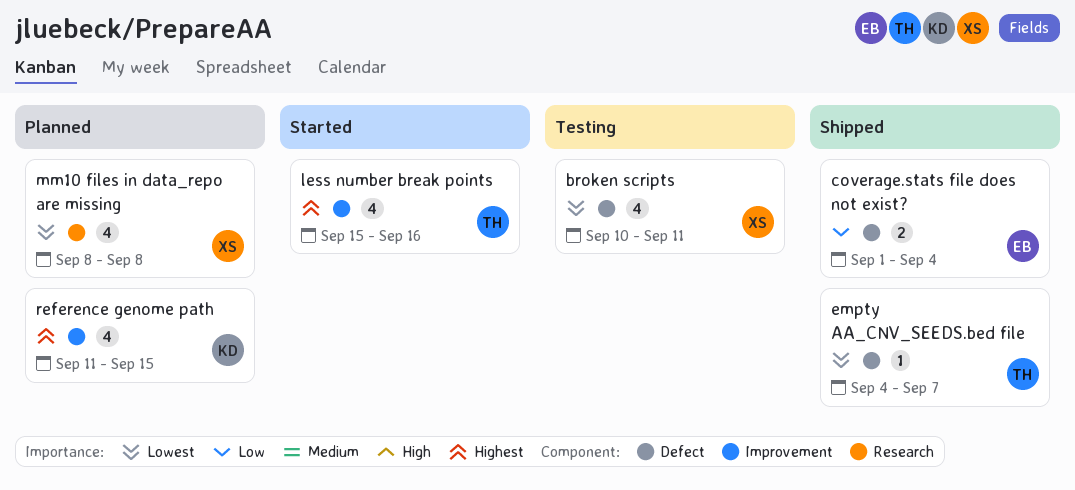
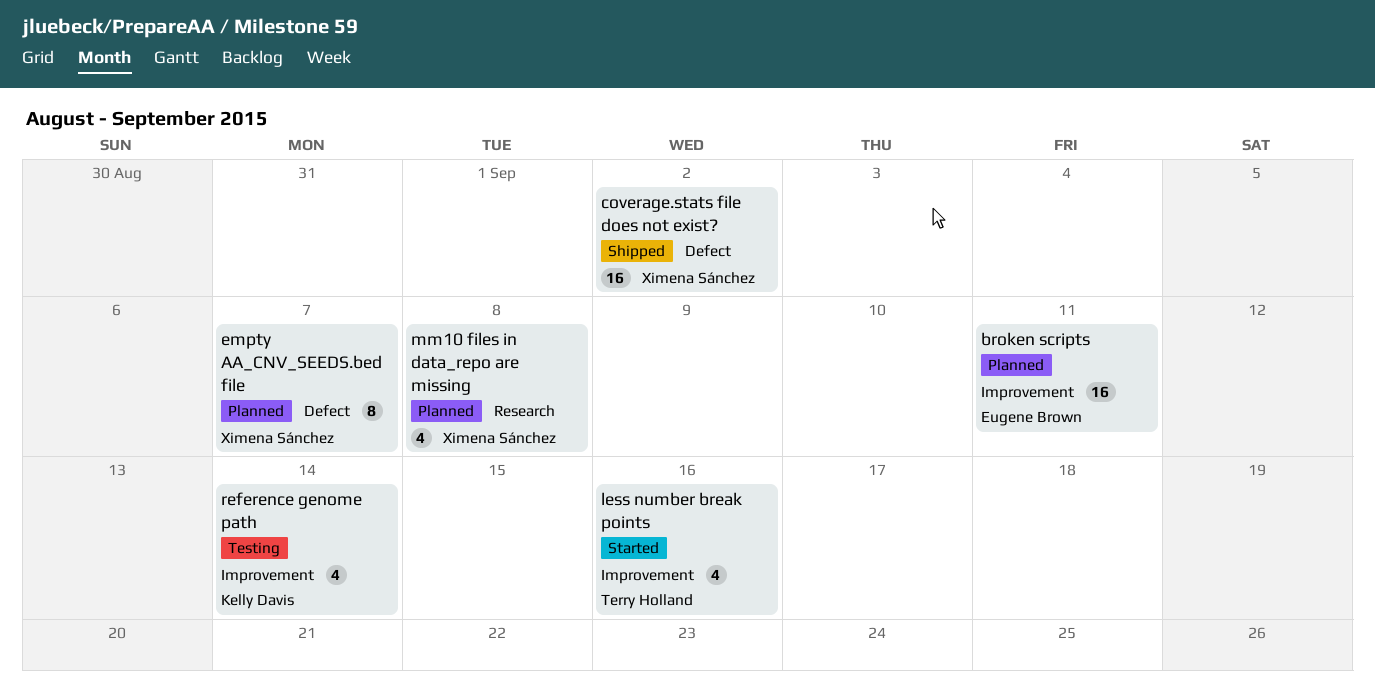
broken scripts, status: Testing -> Planned
broken scripts, owner: Ximena Sánchez -> Eugene Brown
broken scripts, label: Defect -> Improvement
broken scripts, estimate: 4 -> 16
coverage.stats file does not exist?, owner: Eugene Brown -> Ximena Sánchez
coverage.stats file does not exist?, estimate: 2 -> 16
coverage.stats file does not exist?, due: Sep 4 -> Sep 2
empty AA_CNV_SEEDS.bed file, status: Shipped -> Planned
empty AA_CNV_SEEDS.bed file, owner: Terry Holland -> Ximena Sánchez
empty AA_CNV_SEEDS.bed file, estimate: 1 -> 8
reference genome path, status: Planned -> Testing
reference genome path, due: Sep 15 -> Sep 14

